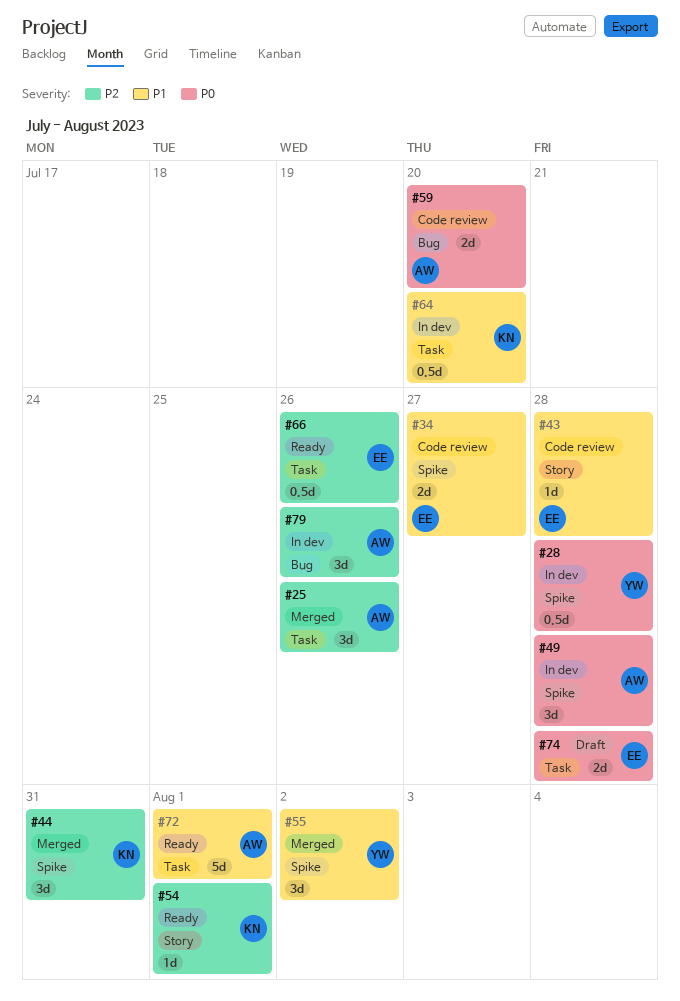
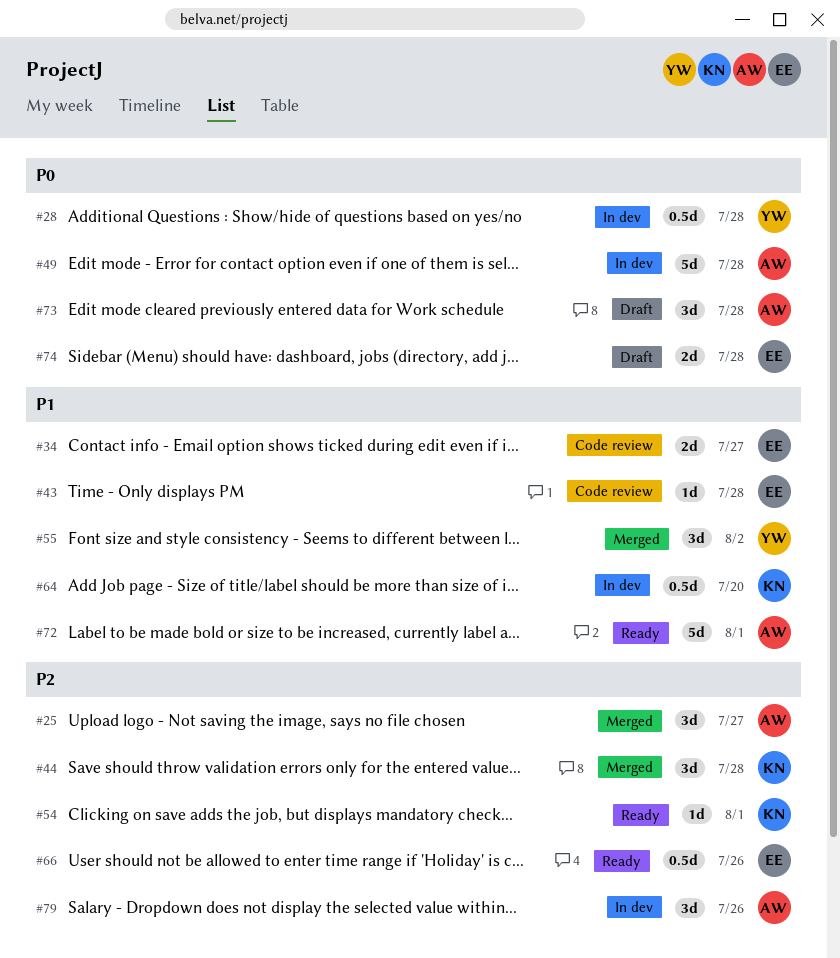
#25, due: Jul 26 -> Jul 27
#44, due: Jul 31 -> Jul 28
#49, estimate: 3d -> 5d
#59: present -> none
#73: none -> present

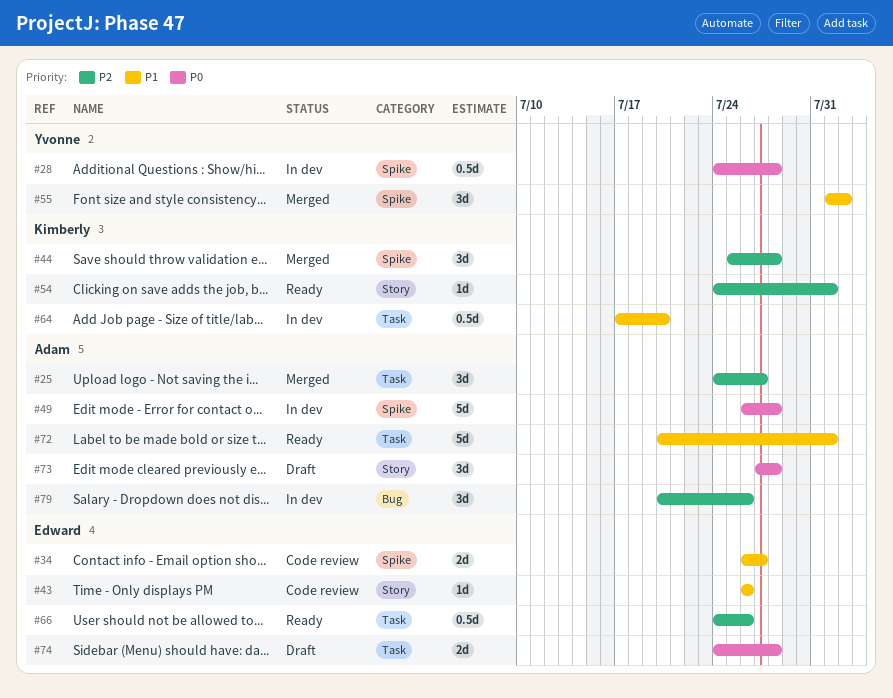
#43, due: Jul 28 -> Jul 26

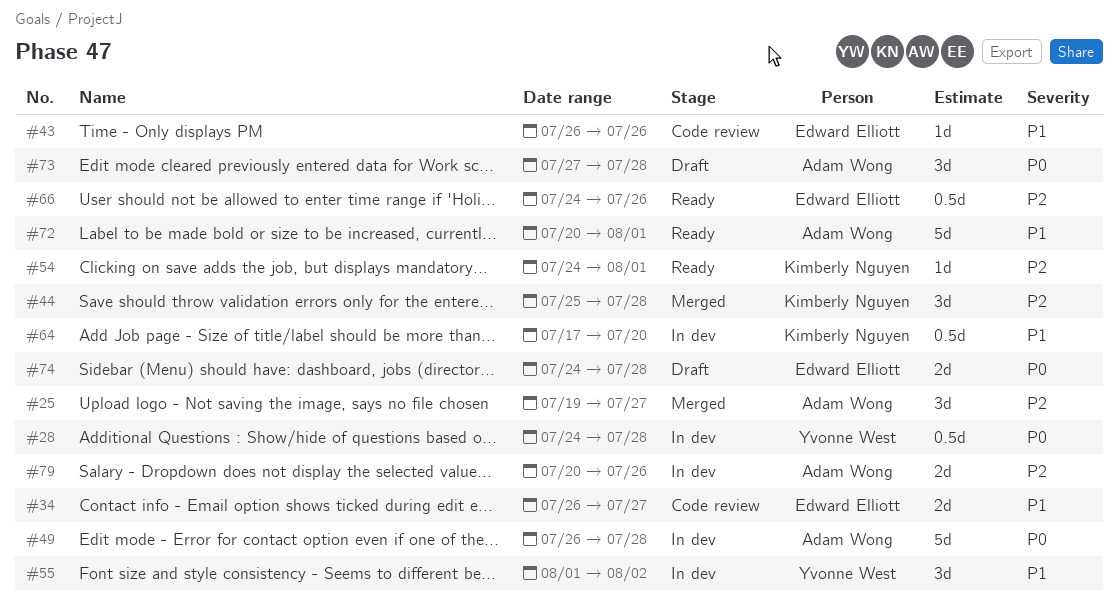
#25, start: Jul 24 -> Jul 19
#55, status: Merged -> In dev
#79, estimate: 3d -> 2d

